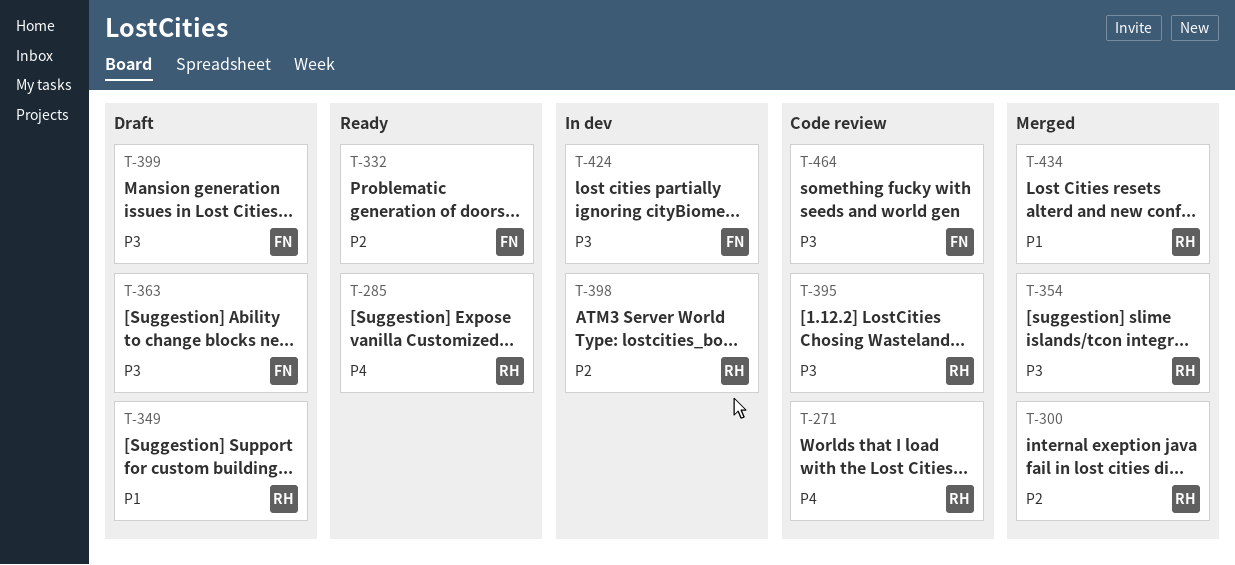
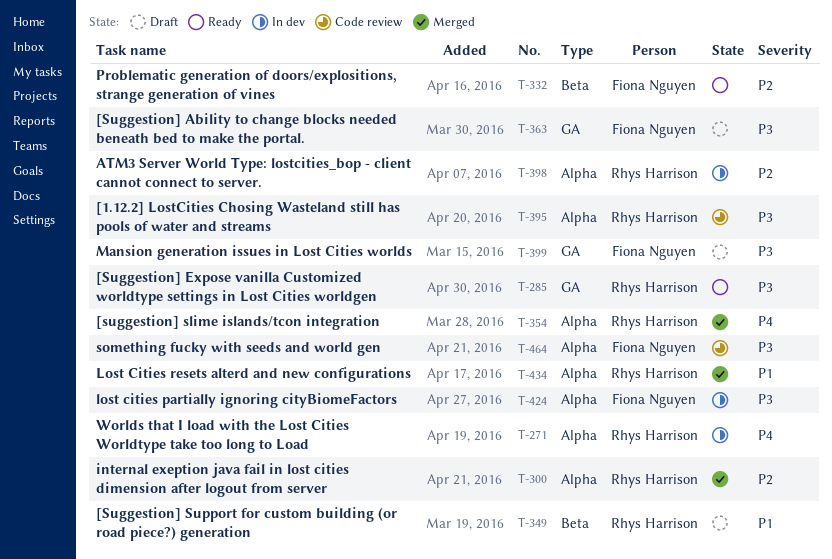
T-271, status: Code review -> In dev
T-285, priority: P4 -> P3
T-354, priority: P3 -> P4

